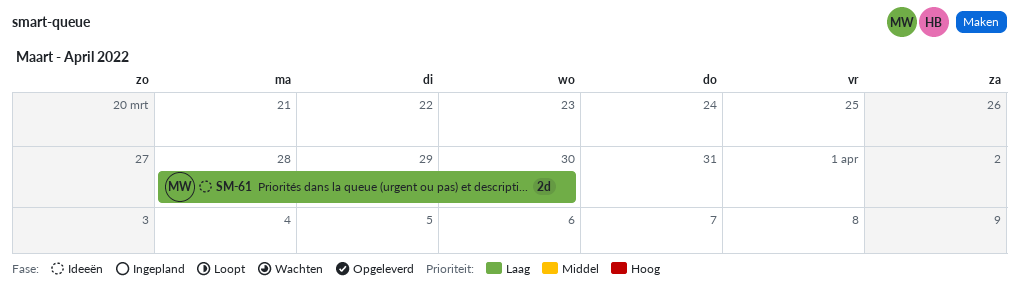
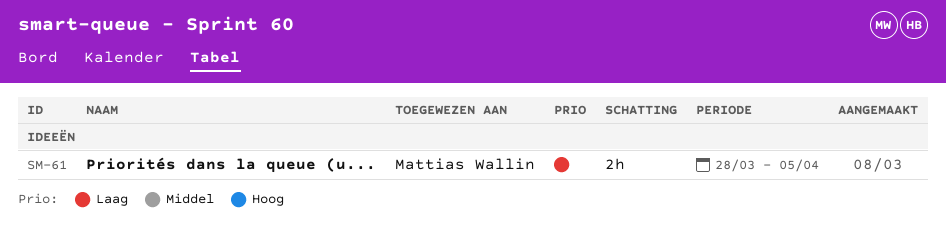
SM-61, estimate: 2d -> 2h
SM-61, due: Mar 30 -> Apr 5

